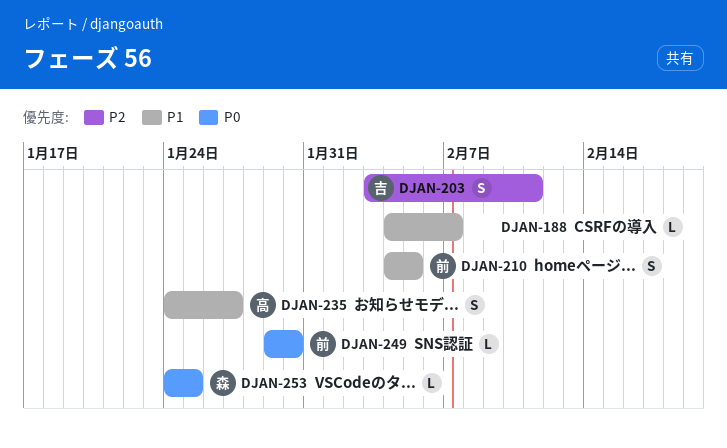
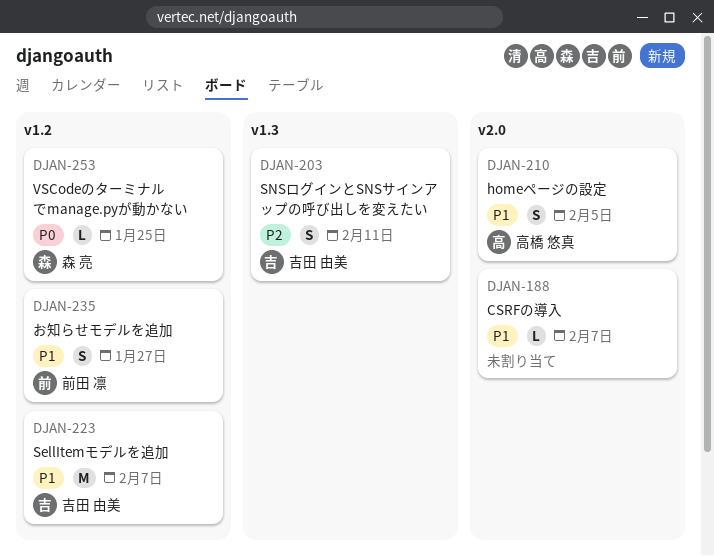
DJAN-210, owner: 前田 凛 -> 高橋 悠真
DJAN-223: none -> present
DJAN-235, owner: 高橋 悠真 -> 前田 凛
DJAN-249: present -> none

